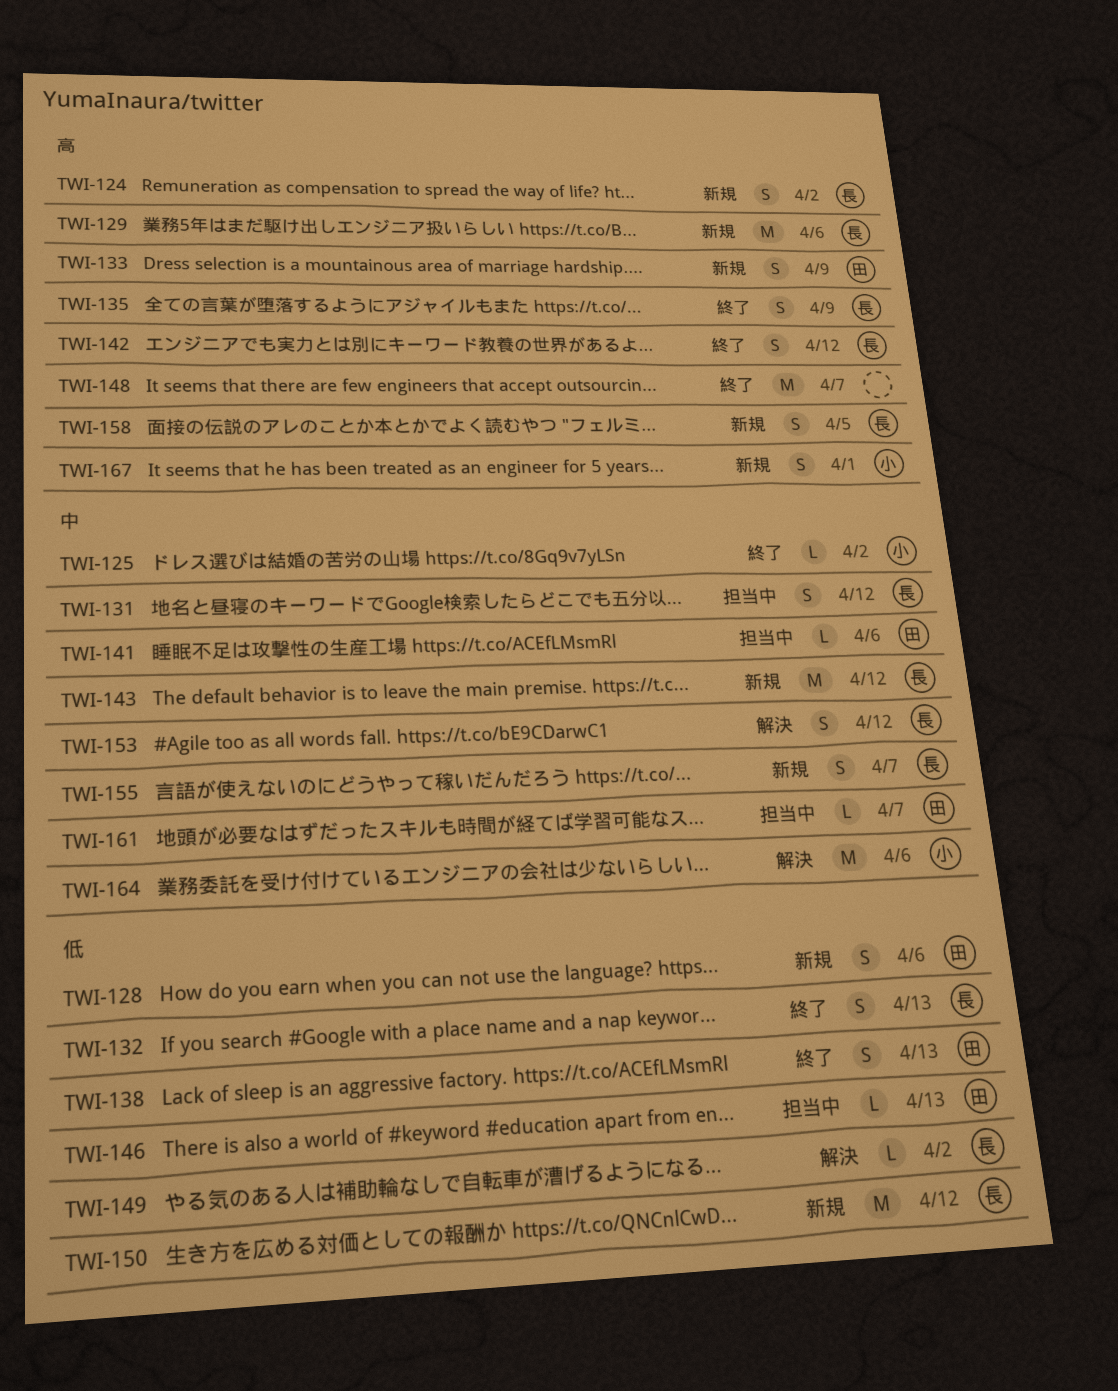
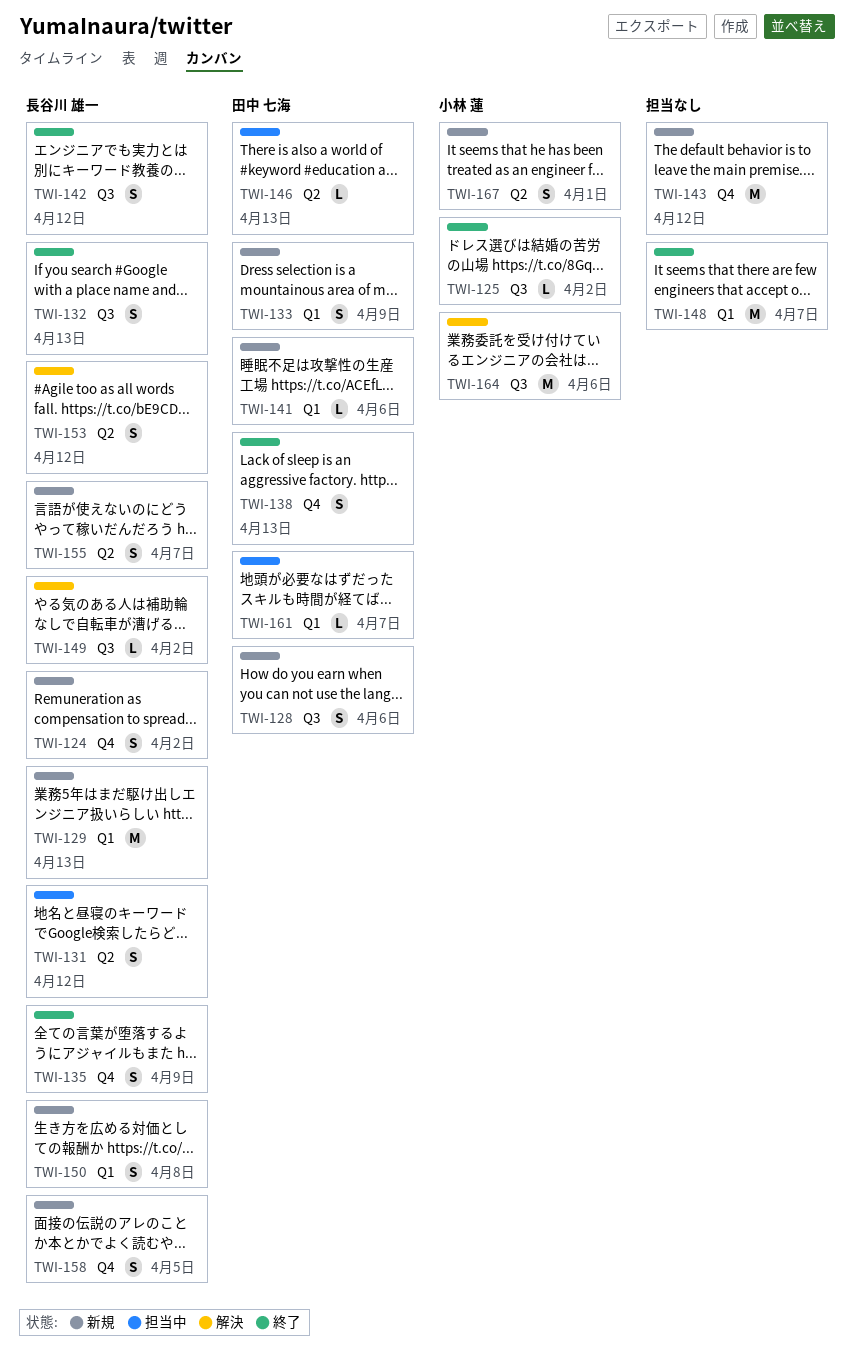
TWI-129, due: Apr 6 -> Apr 13
TWI-141, status: 担当中 -> 新規
TWI-143, owner: 長谷川 雄一 -> none
TWI-150, estimate: M -> S
TWI-150, due: Apr 12 -> Apr 8

